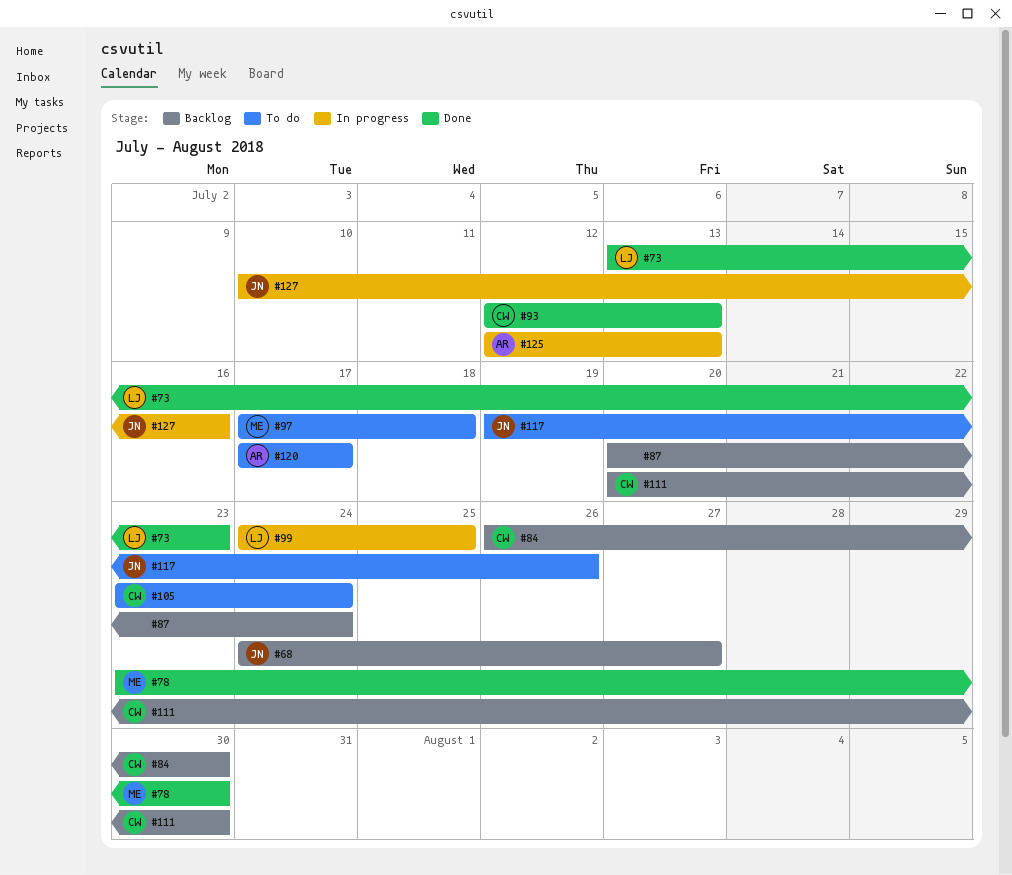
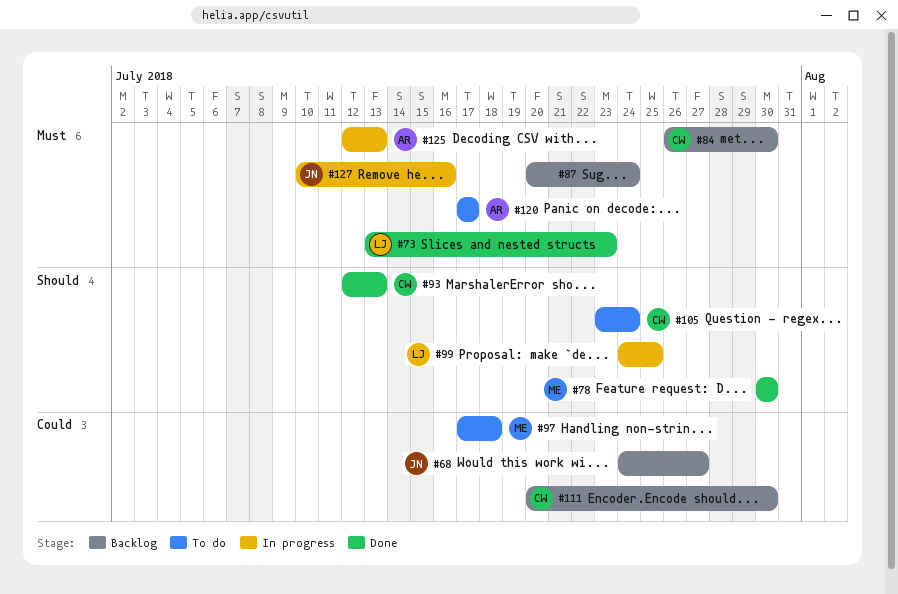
#78, start: Jul 23 -> Jul 30
#117: present -> none

